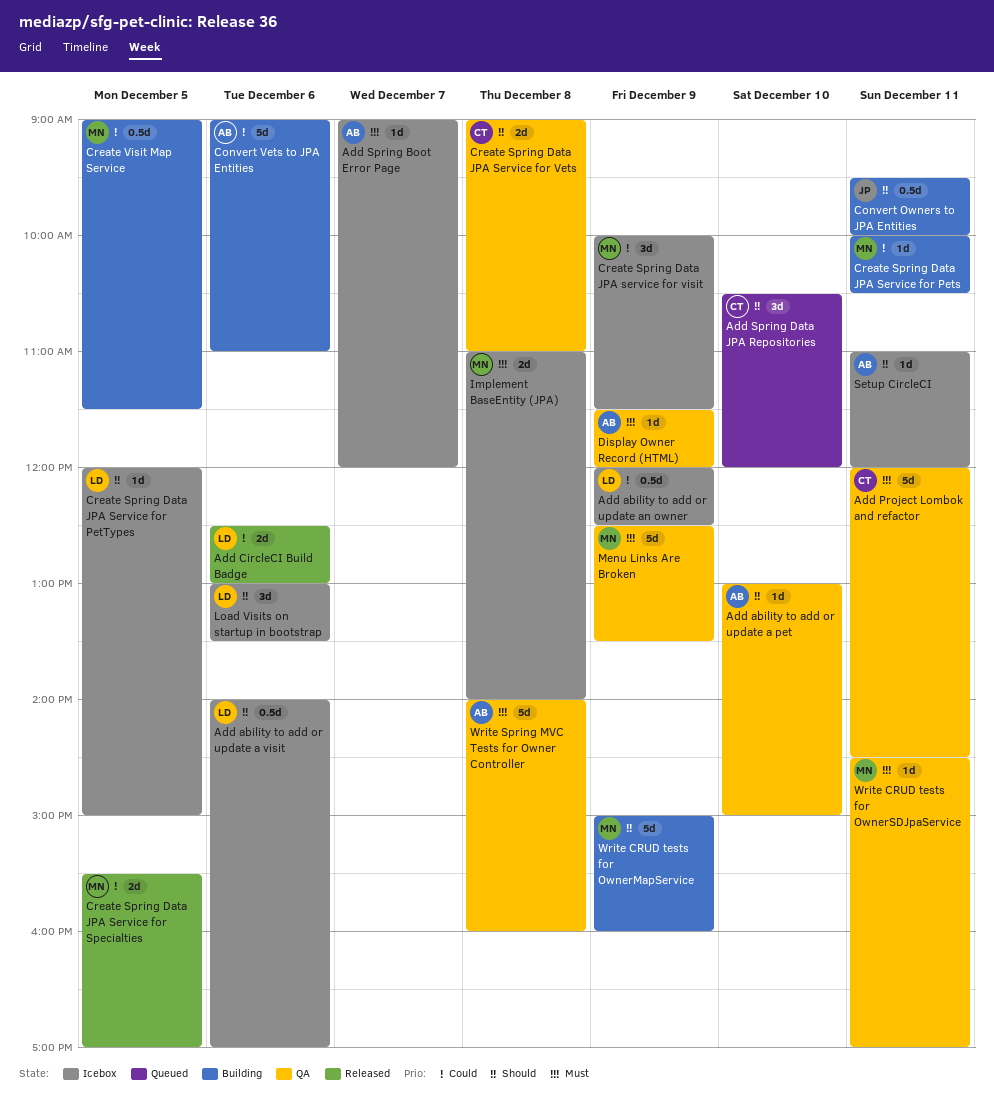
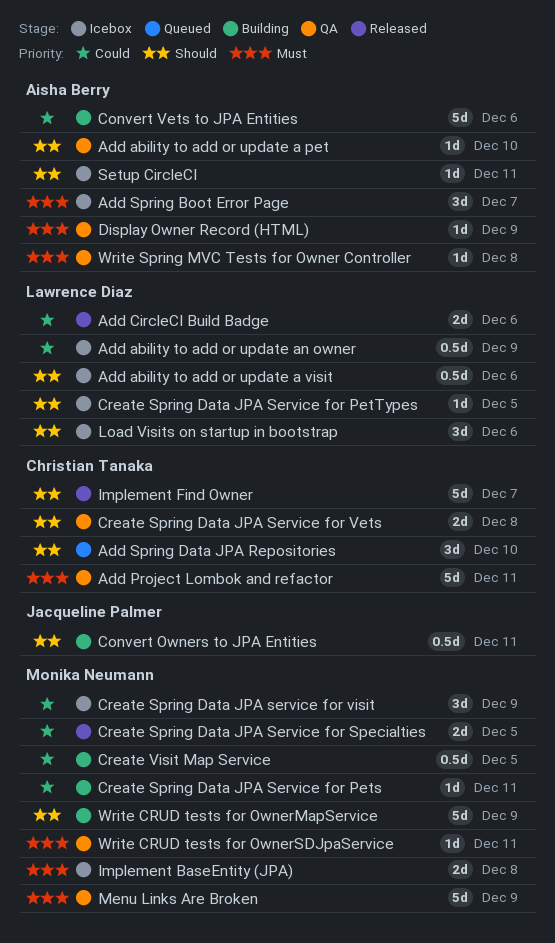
Add Spring Boot Error Page, estimate: 1d -> 3d
Implement Find Owner: none -> present
Write Spring MVC Tests for Owner Controller, estimate: 5d -> 1d

